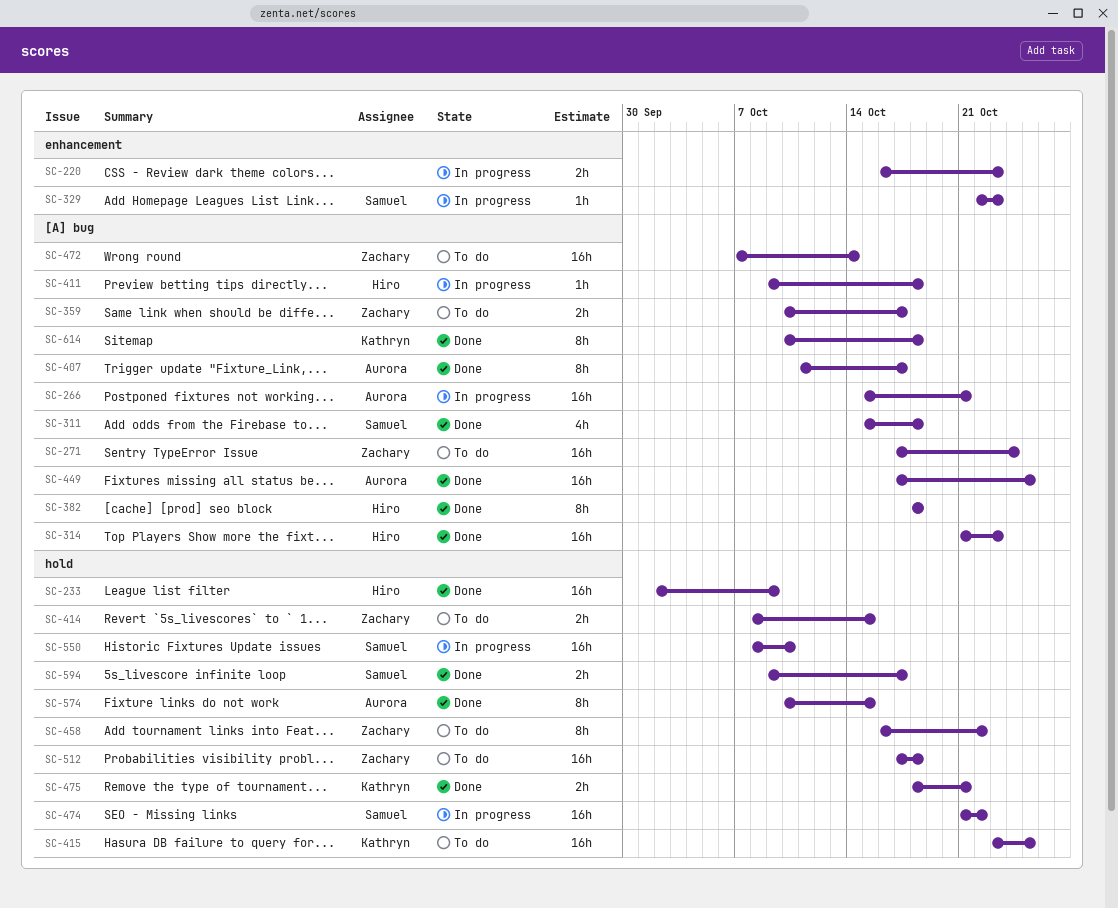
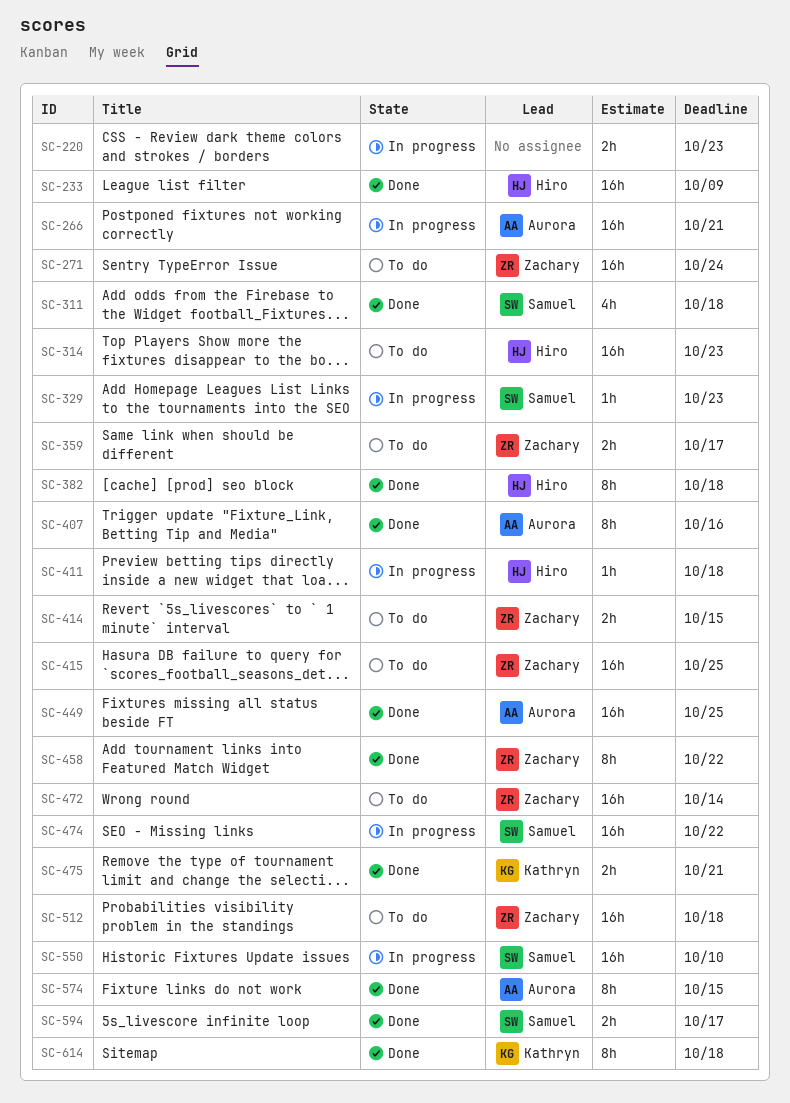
SC-314, status: Done -> To do
SC-407, due: Oct 17 -> Oct 16
SC-415, owner: Kathryn -> Zachary
SC-458, status: To do -> Done

